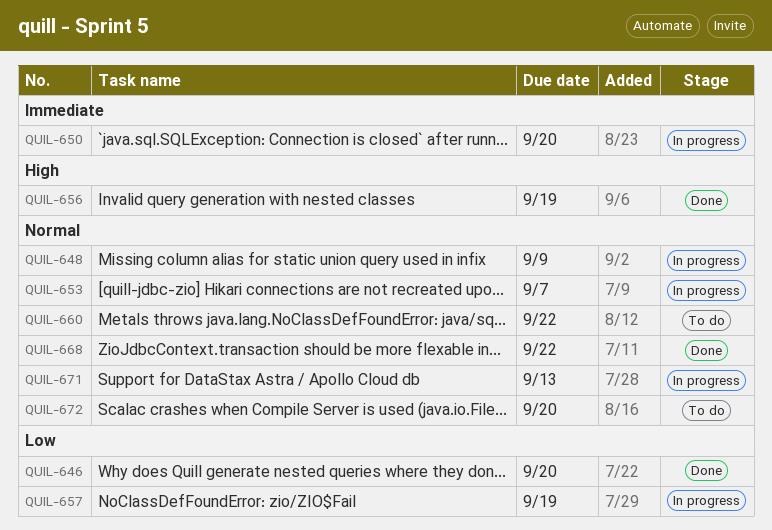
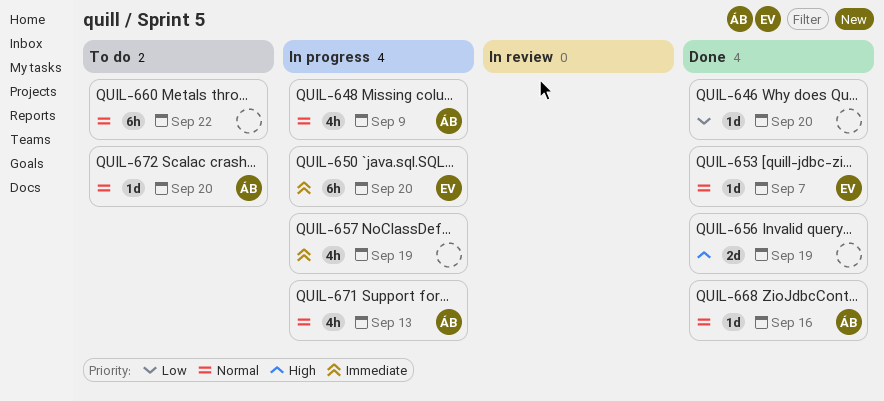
QUIL-653, status: In progress -> Done
QUIL-657, priority: Low -> Immediate
QUIL-668, due: Sep 22 -> Sep 16

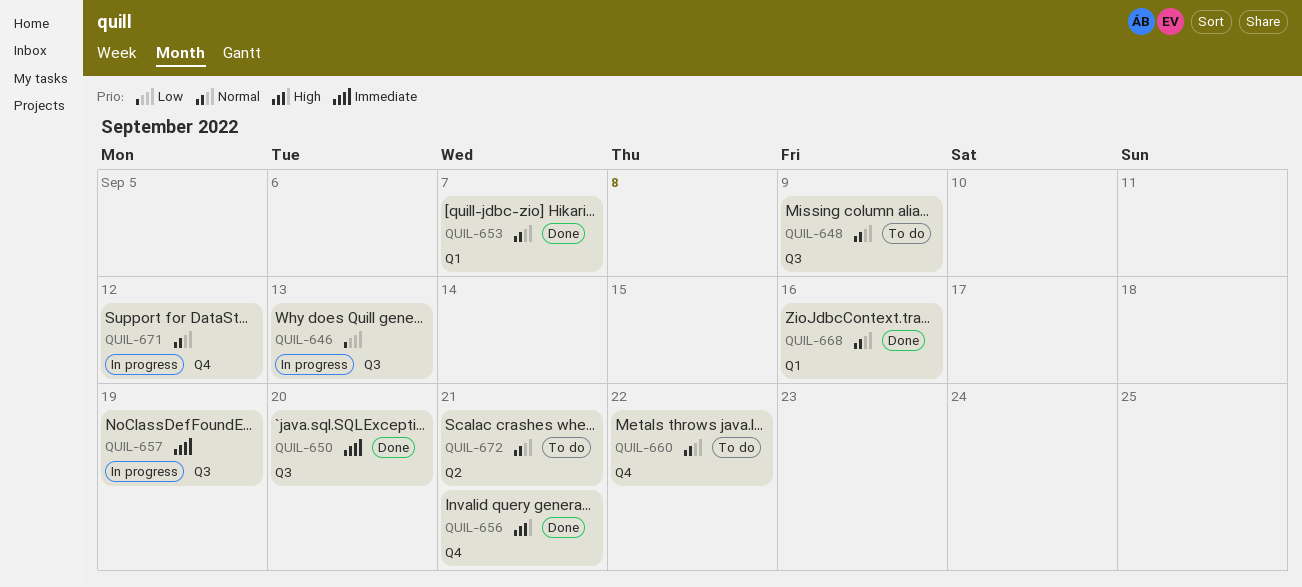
QUIL-646, status: Done -> In progress
QUIL-646, due: Sep 20 -> Sep 13
QUIL-648, status: In progress -> To do
QUIL-650, status: In progress -> Done
QUIL-656, due: Sep 19 -> Sep 21
QUIL-671, due: Sep 13 -> Sep 12
QUIL-672, due: Sep 20 -> Sep 21

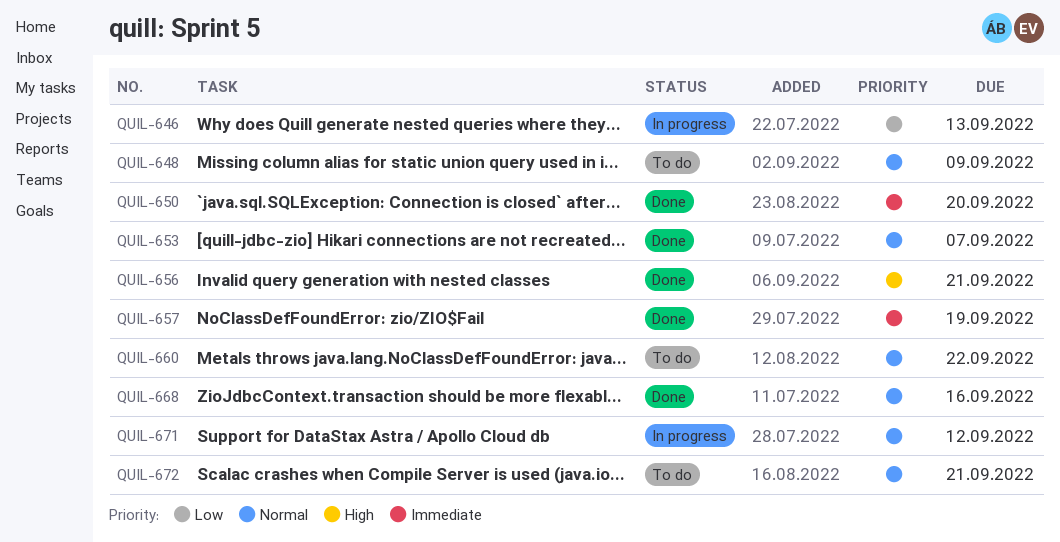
QUIL-657, status: In progress -> Done

